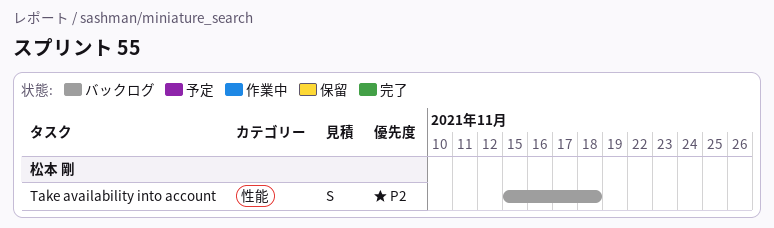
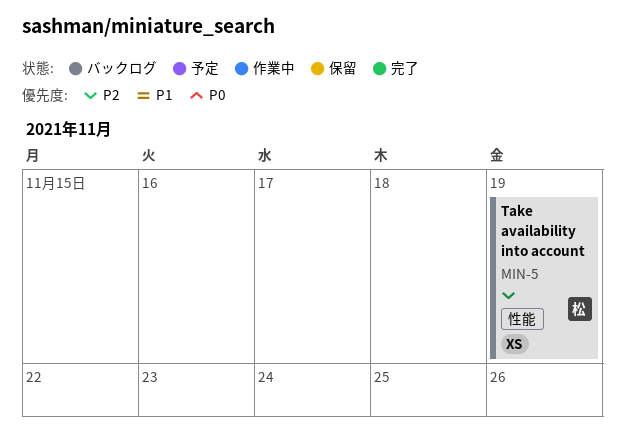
Take availability into account, estimate: S -> XS
Take availability into account, due: Nov 18 -> Nov 19

